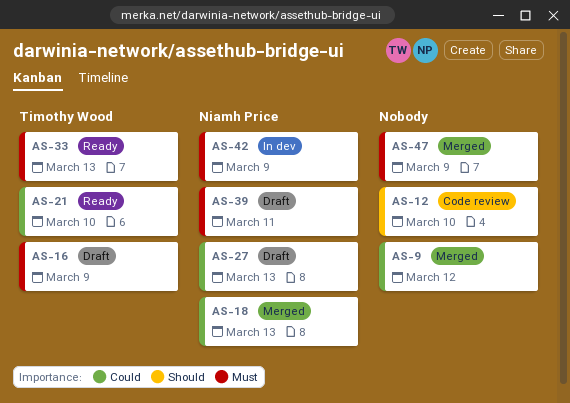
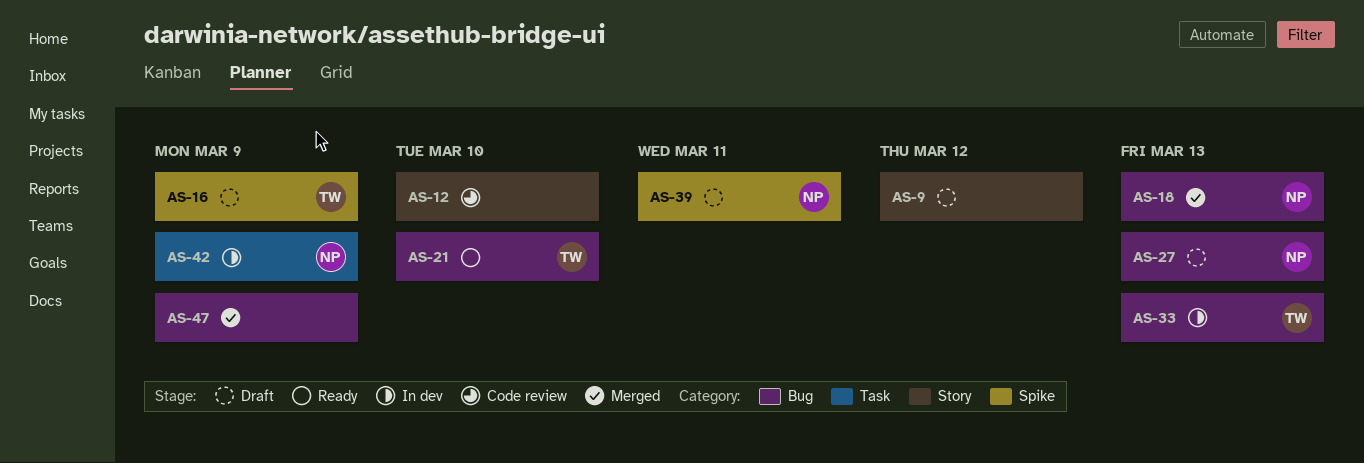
AS-9, status: Merged -> Draft
AS-33, status: Ready -> In dev

